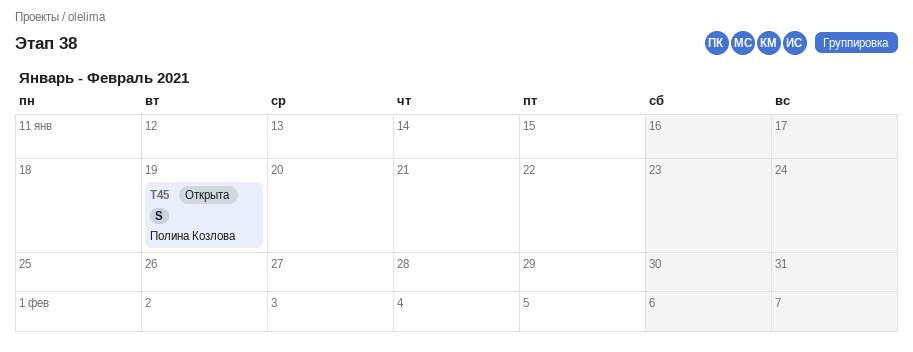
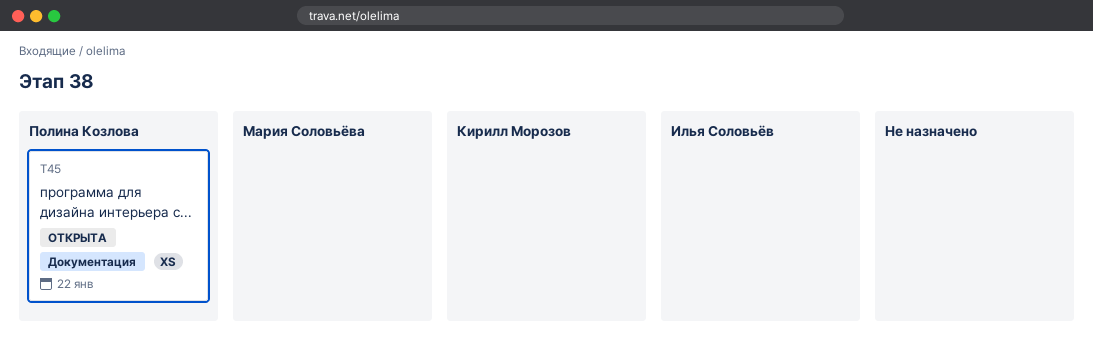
T45, estimate: S -> XS
T45, due: Jan 19 -> Jan 22

